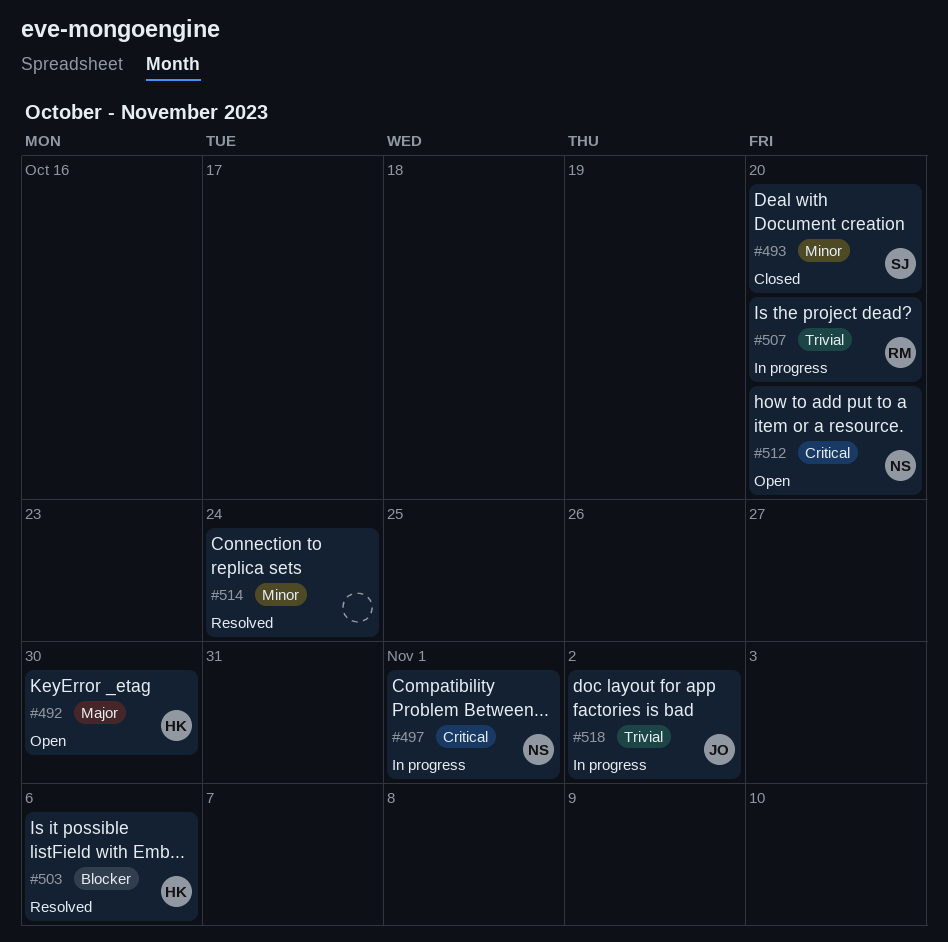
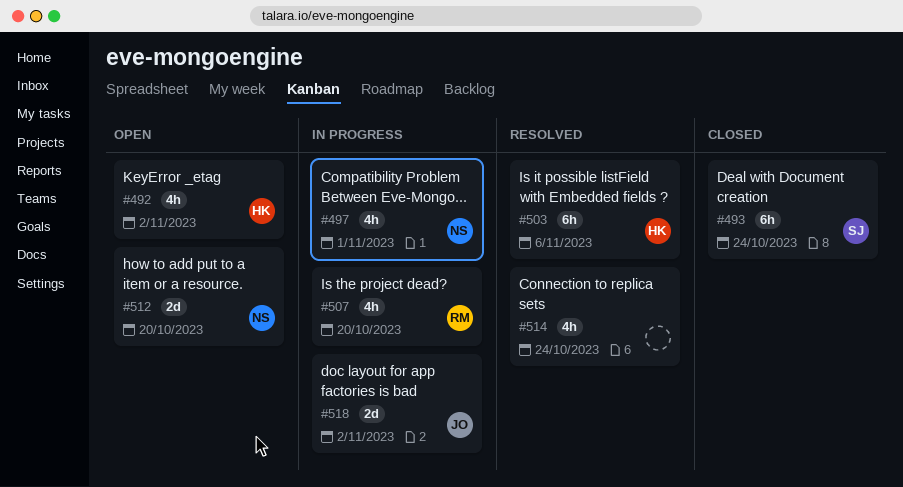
#492, due: Oct 30 -> Nov 2
#493, due: Oct 20 -> Oct 24

